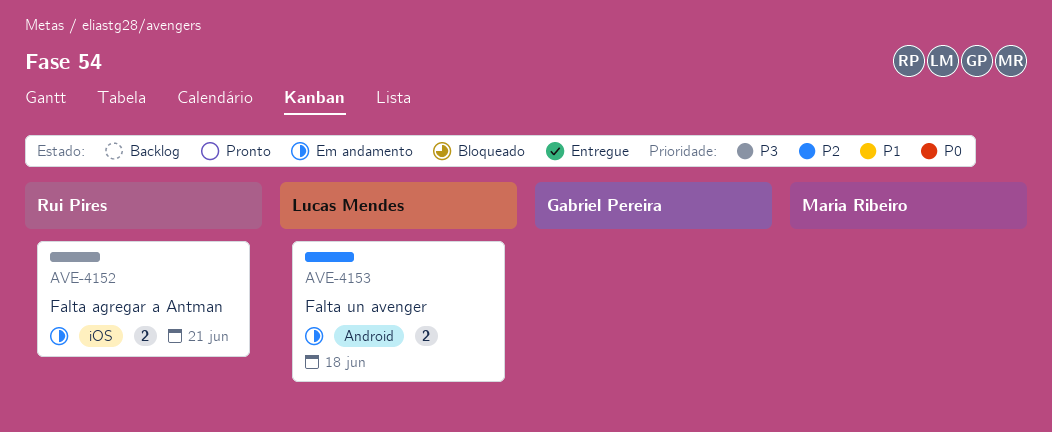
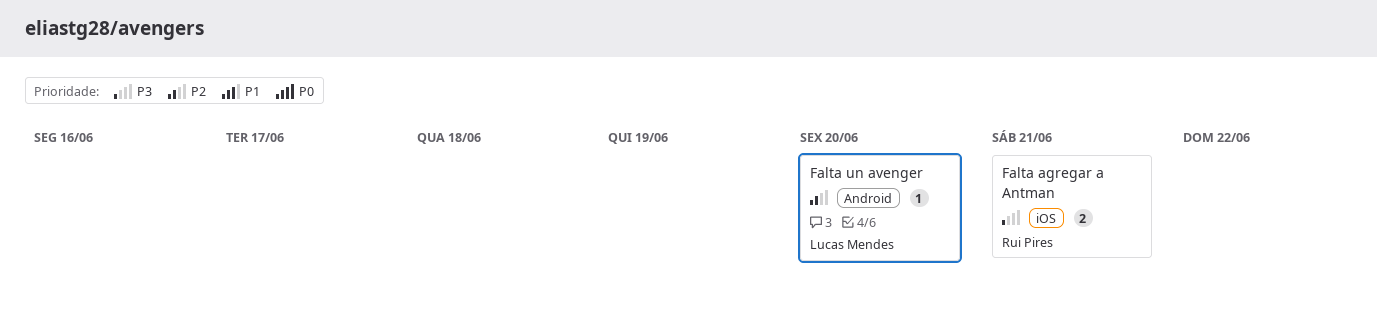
Falta un avenger, estimate: 2 -> 1
Falta un avenger, due: Jun 18 -> Jun 20

